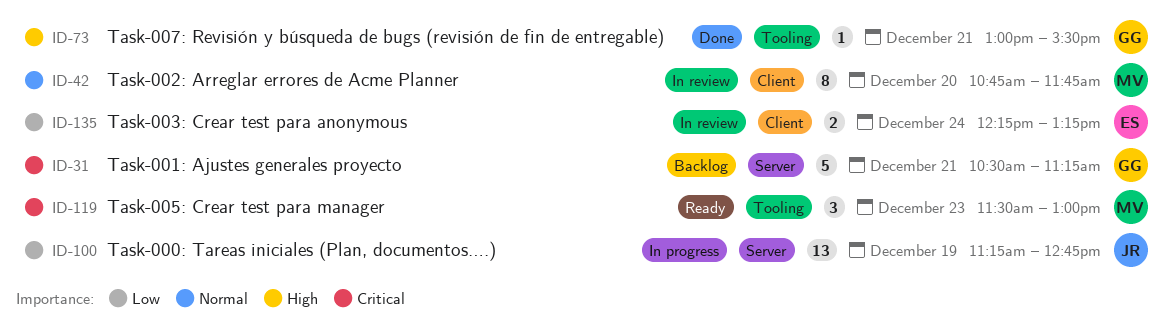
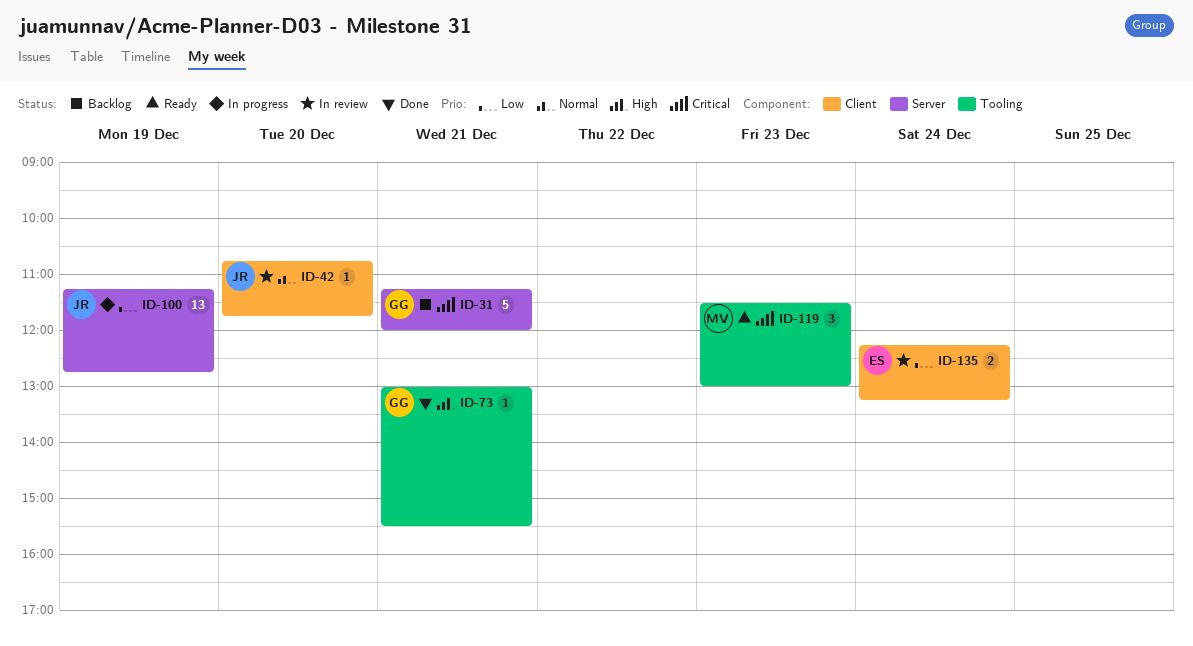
ID-31, begins: 10:30 -> 11:15
ID-31, ends: 11:15 -> 12:00
ID-42, owner: MV -> JR
ID-42, estimate: 8 -> 1

